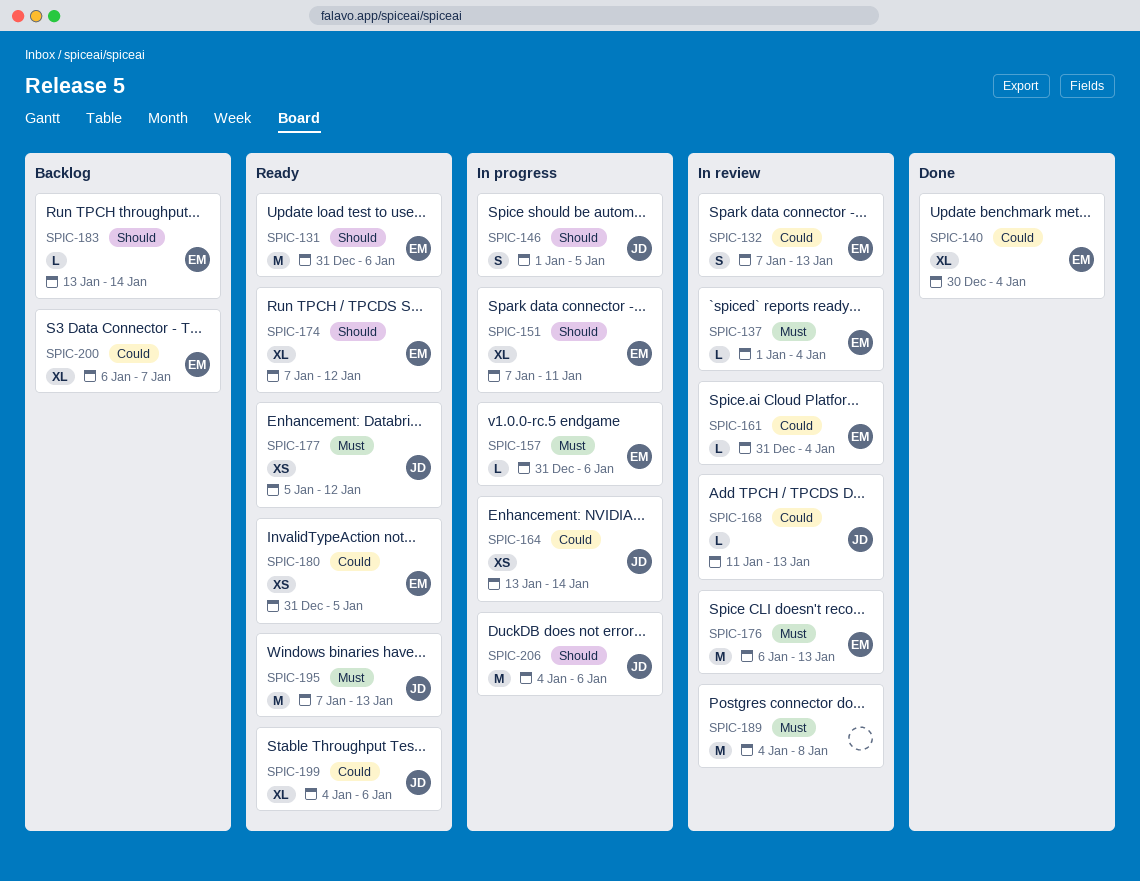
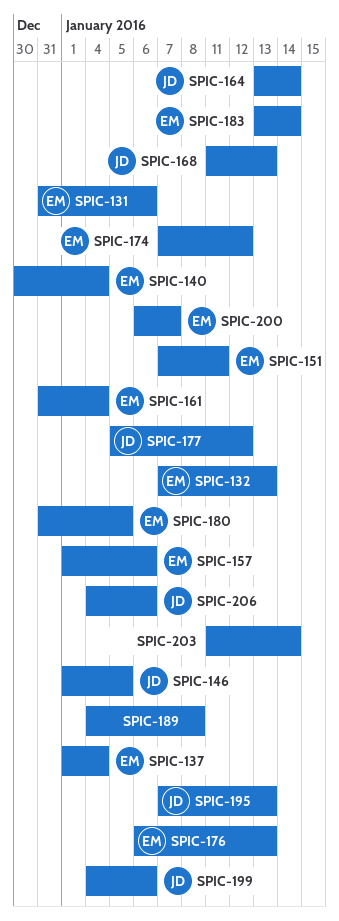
SPIC-157, start: Dec 31 -> Jan 1
SPIC-203: none -> present

